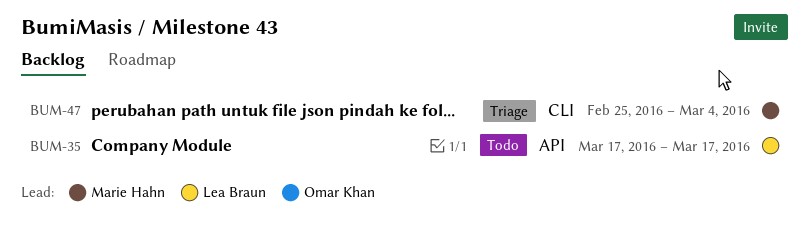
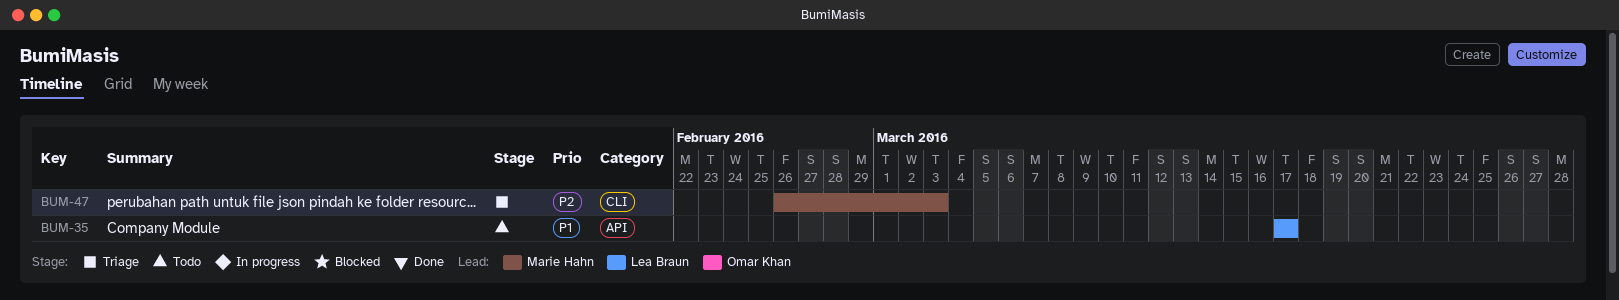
BUM-47, start: Feb 25 -> Feb 26
BUM-47, due: Mar 4 -> Mar 3

